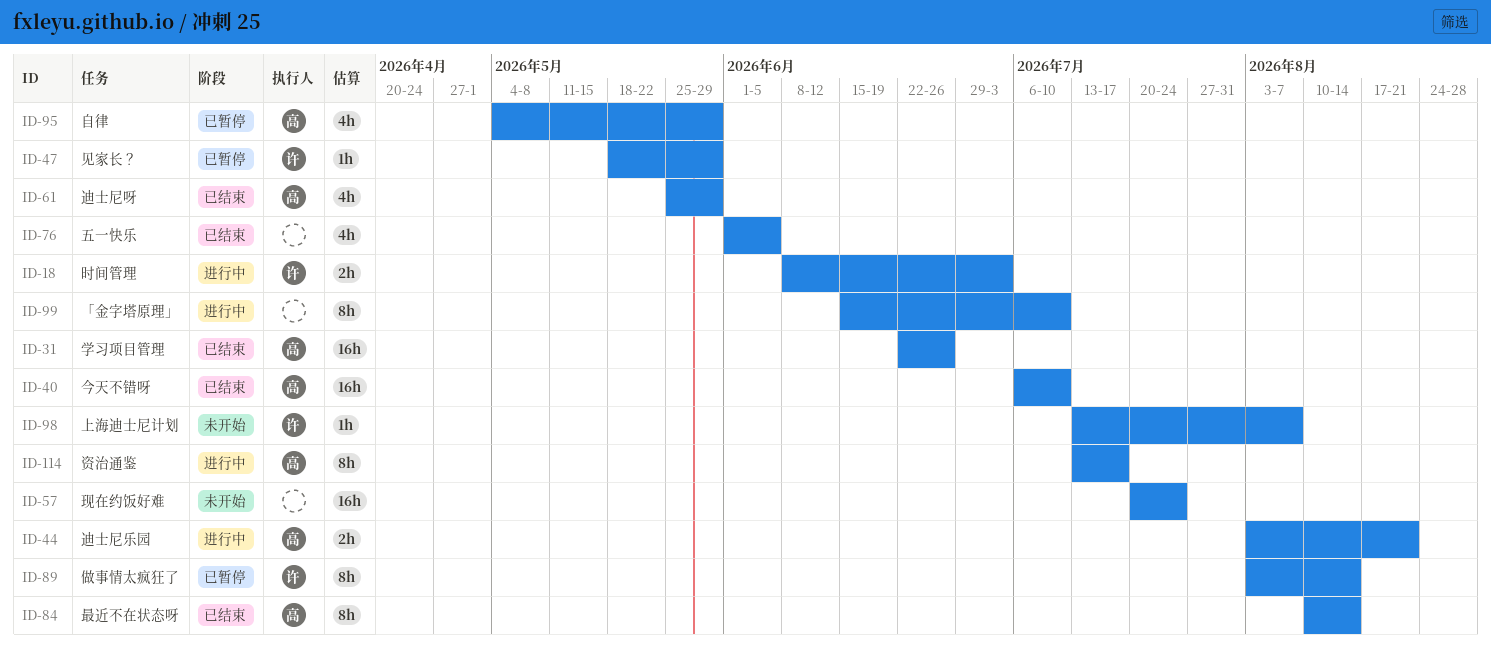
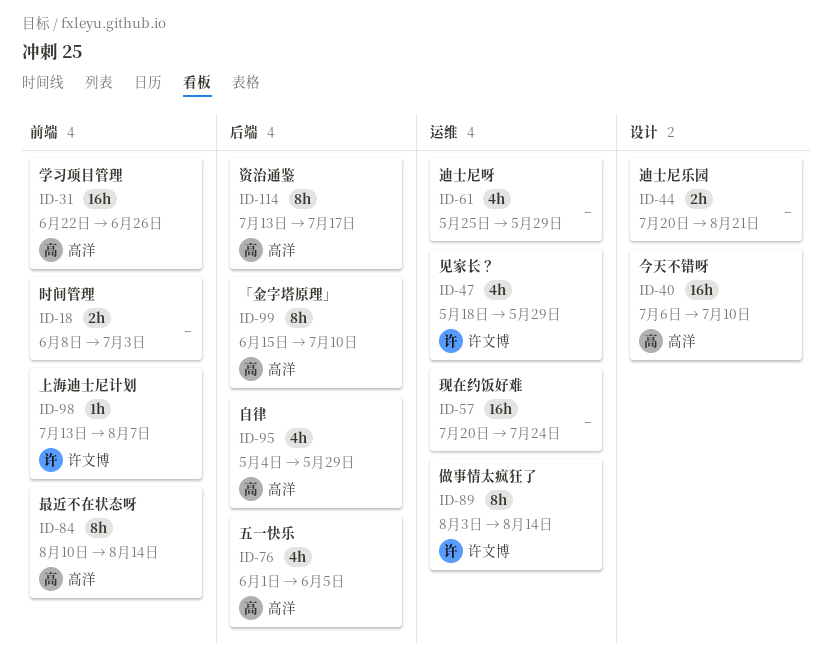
ID-18, owner: 许文博 -> none
ID-44, owner: 高洋 -> none
ID-44, start: Aug 3 -> Jul 20
ID-47, estimate: 1h -> 4h
ID-61, owner: 高洋 -> none
ID-76, owner: none -> 高洋
ID-99, owner: none -> 高洋

